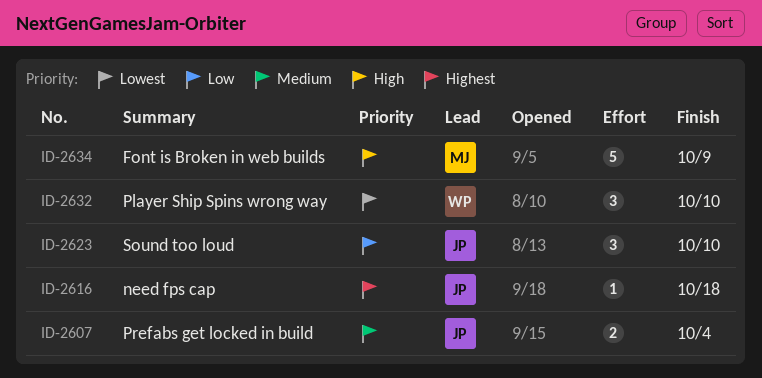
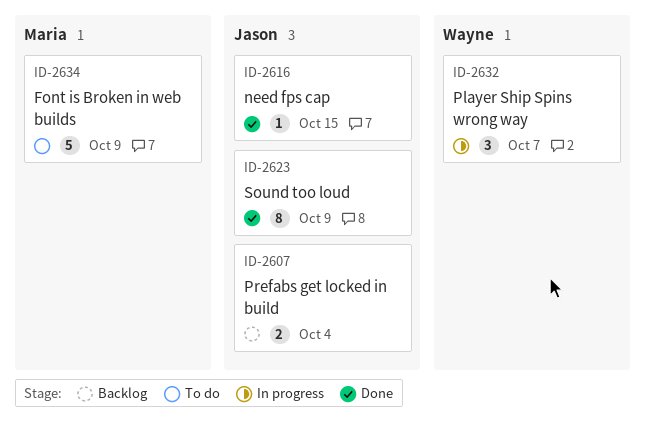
ID-2616, due: Oct 18 -> Oct 15
ID-2623, estimate: 3 -> 8
ID-2623, due: Oct 10 -> Oct 9
ID-2632, due: Oct 10 -> Oct 7

